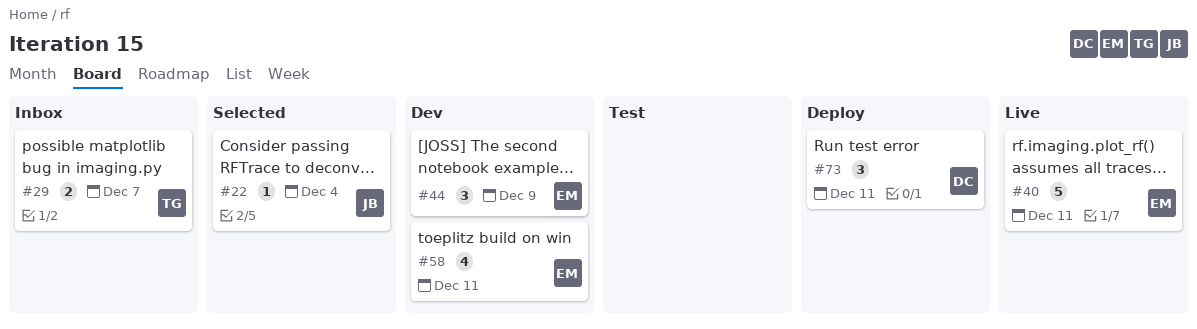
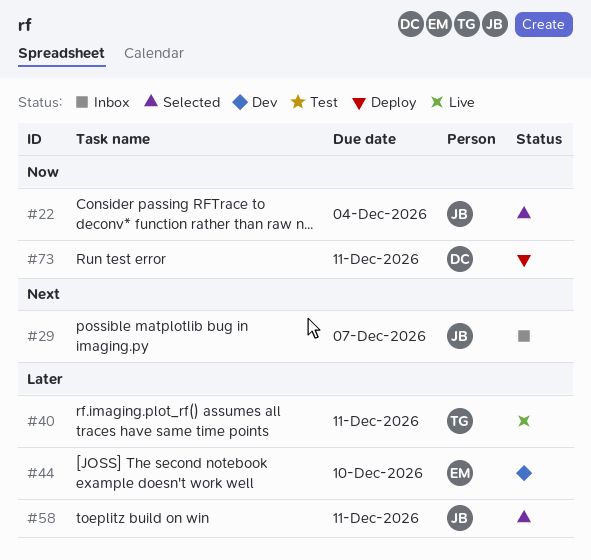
#29, owner: TG -> JB
#40, owner: EM -> TG
#44, due: Dec 9 -> Dec 10
#58, status: Dev -> Selected
#58, owner: EM -> JB

